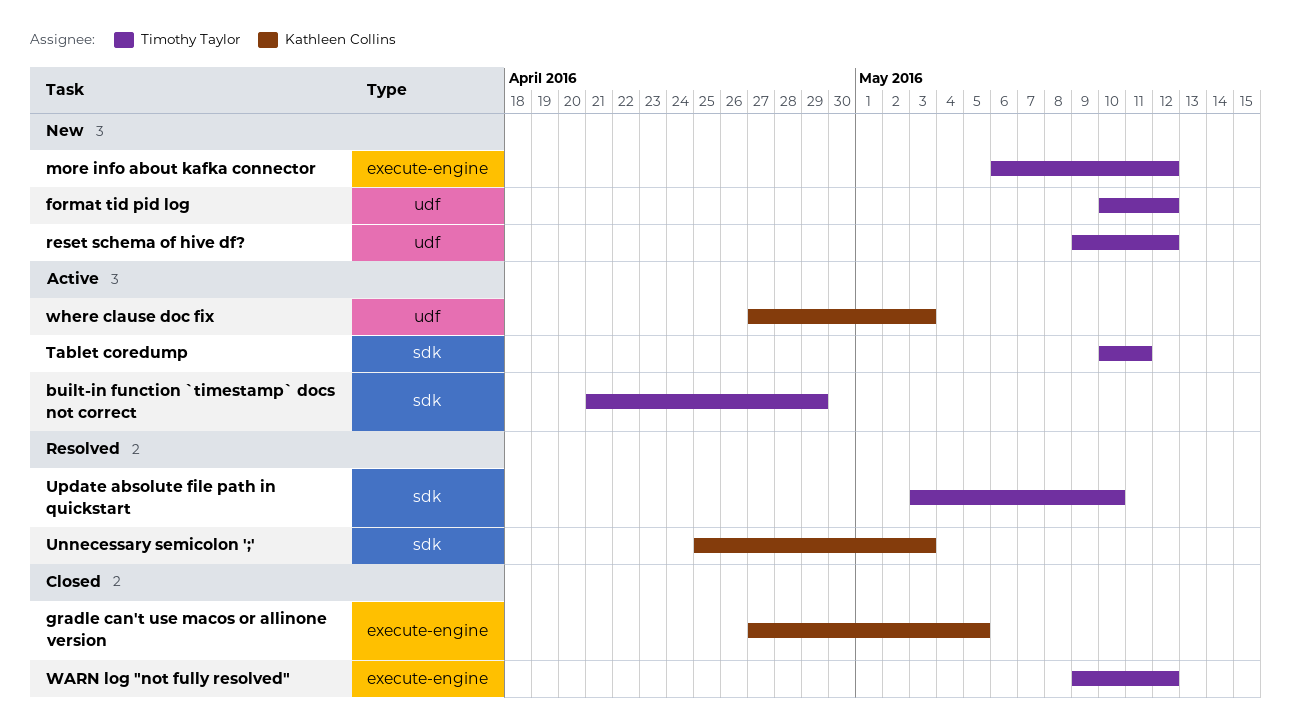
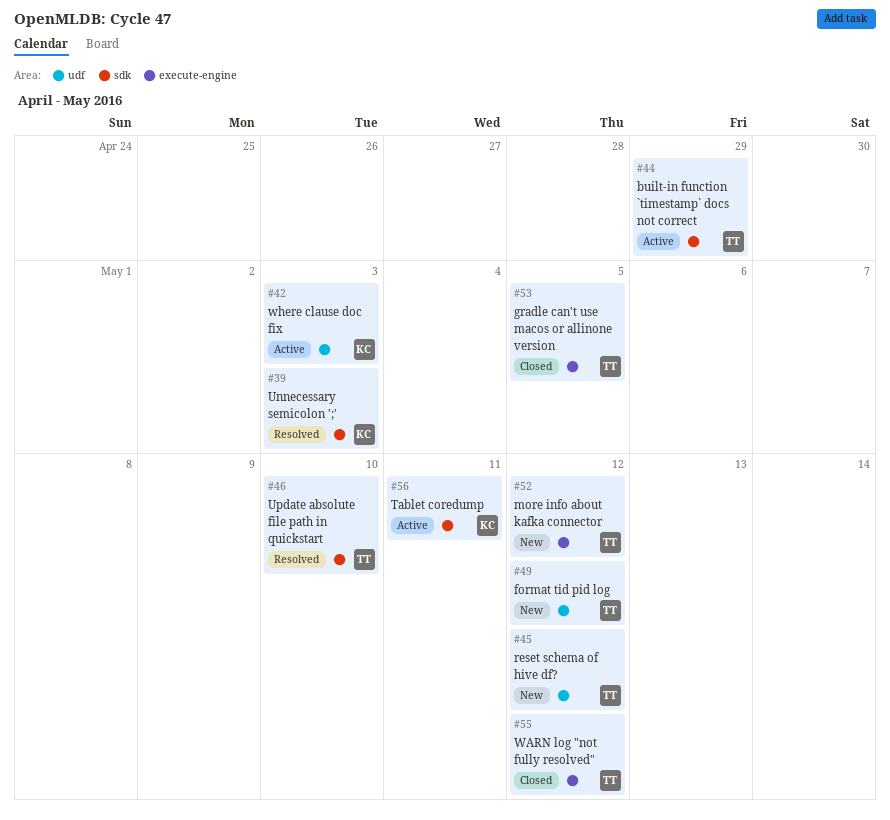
gradle can't use macos or allinone version, owner: Kathleen Collins -> Timothy Taylor
Tablet coredump, owner: Timothy Taylor -> Kathleen Collins

